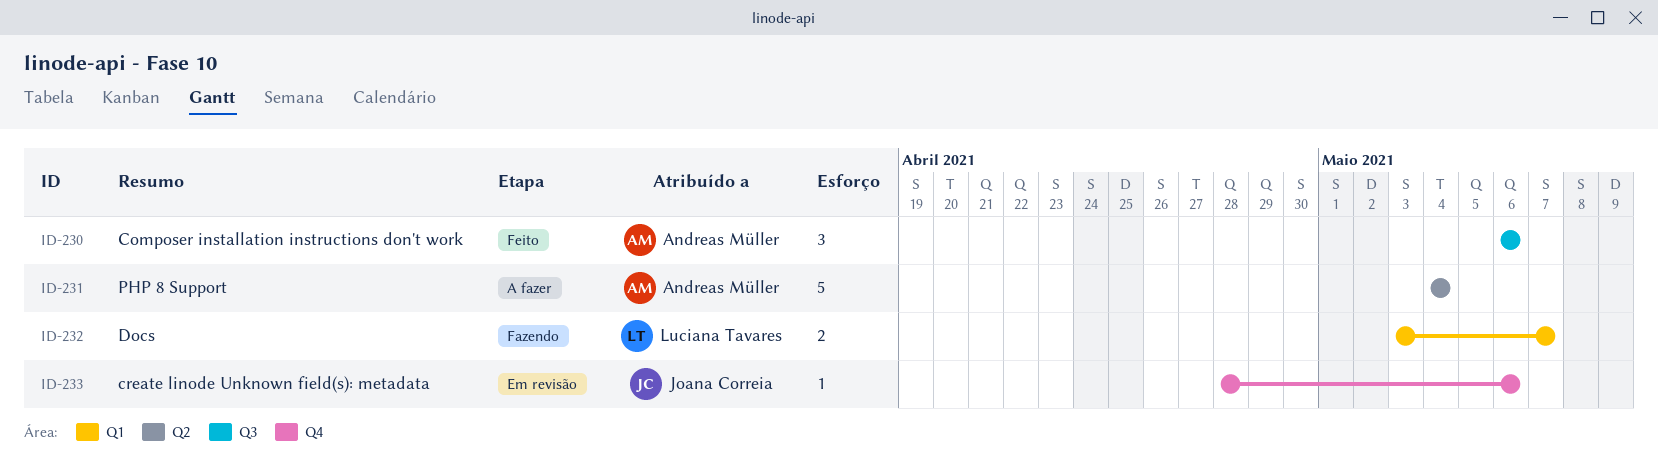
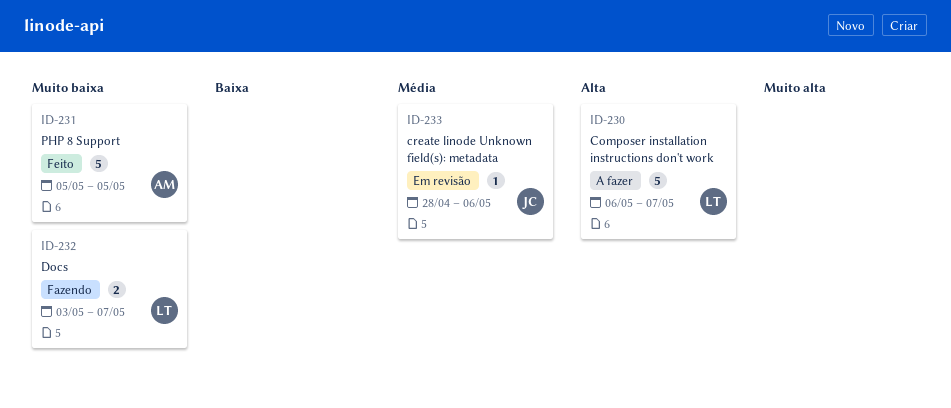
ID-230, status: Feito -> A fazer
ID-230, owner: Andreas Müller -> Luciana Tavares
ID-230, estimate: 3 -> 5
ID-230, due: May 6 -> May 7
ID-231, status: A fazer -> Feito
ID-231, start: May 4 -> May 5
ID-231, due: May 4 -> May 5

